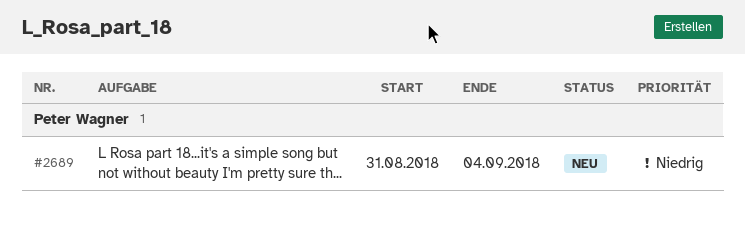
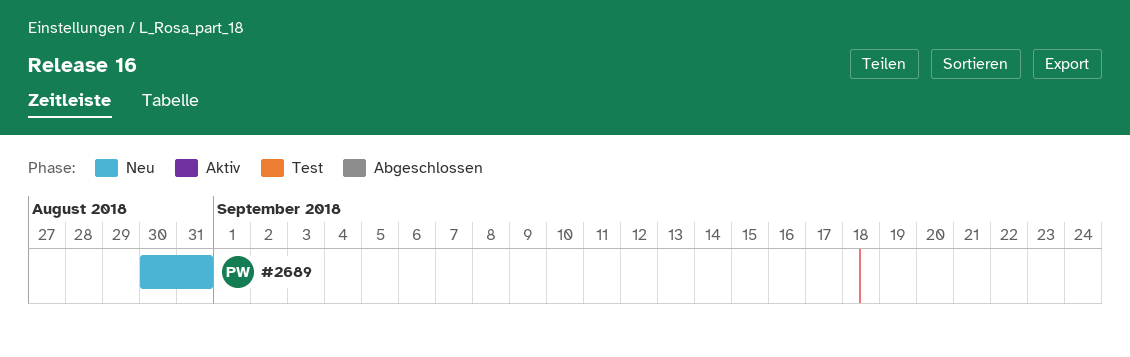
#2689, start: Aug 31 -> Aug 30
#2689, due: Sep 4 -> Aug 31

